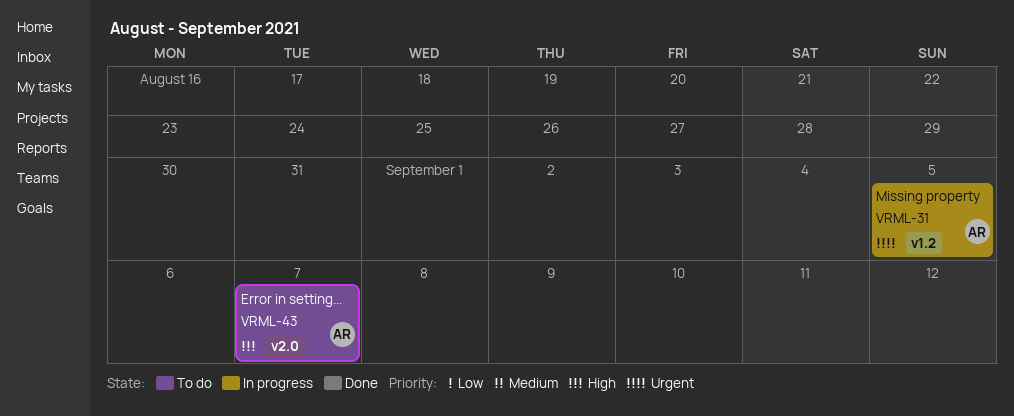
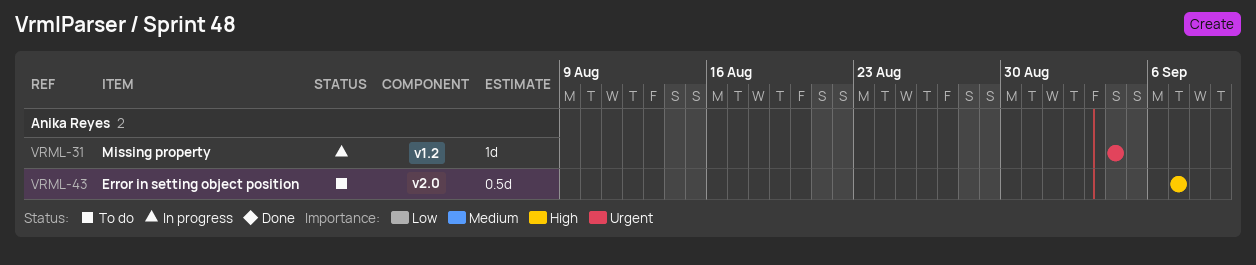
VRML-31, due: Sep 5 -> Sep 4

